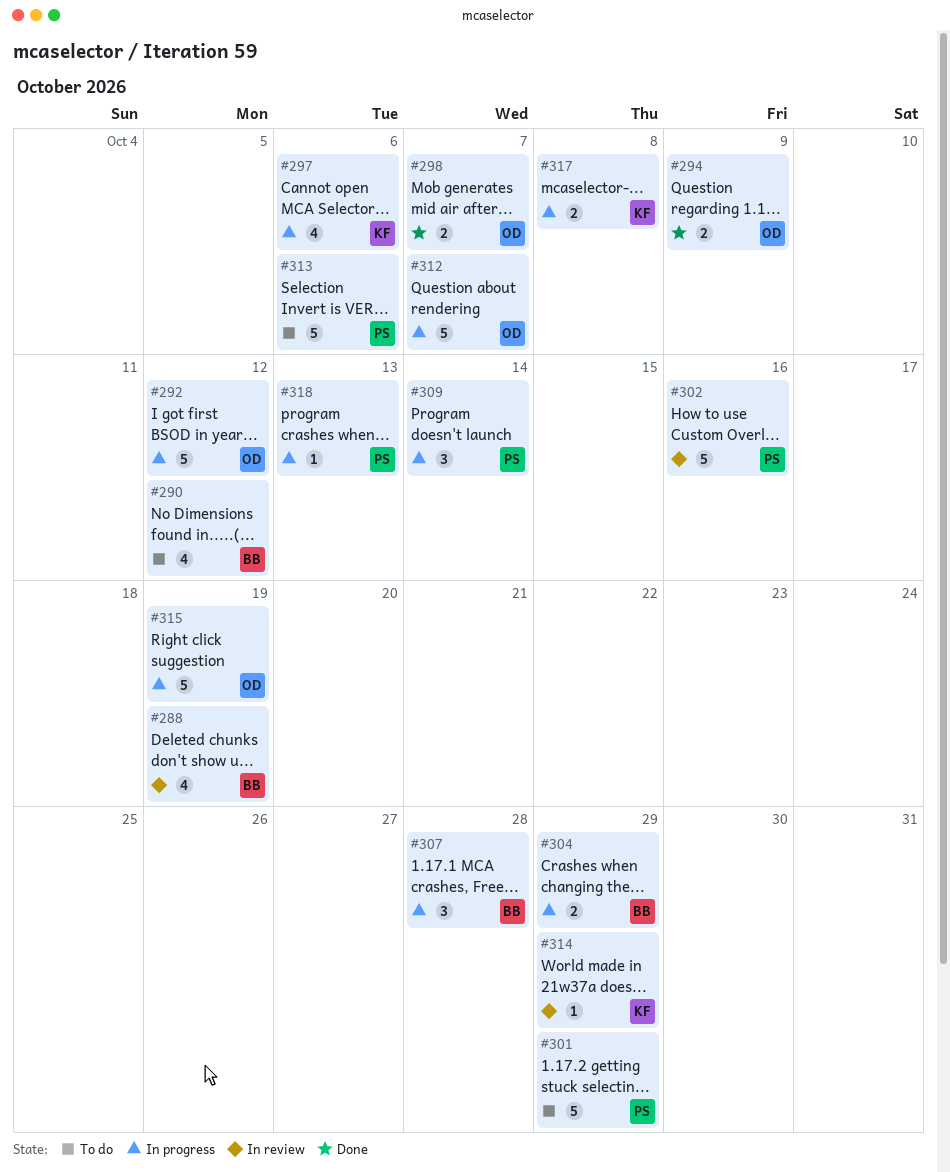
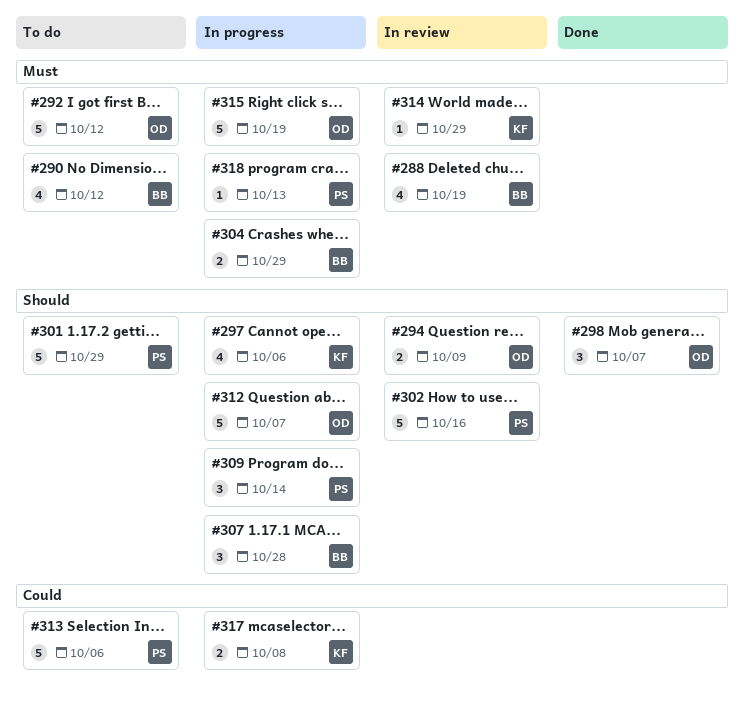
#292, status: In progress -> To do
#294, status: Done -> In review
#298, estimate: 2 -> 3

